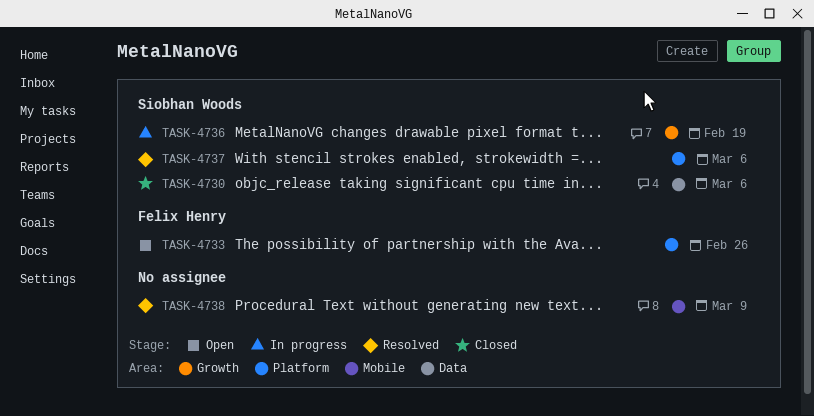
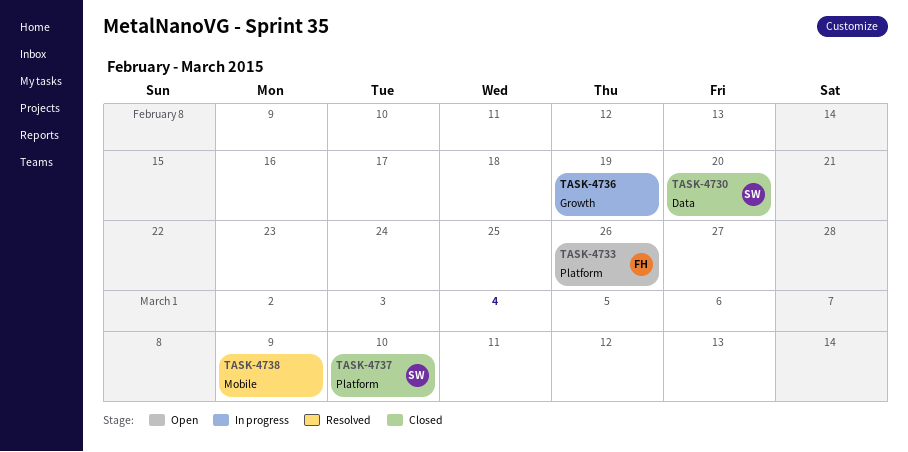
TASK-4730, due: Mar 6 -> Feb 20
TASK-4736, owner: Siobhan Woods -> none
TASK-4737, status: Resolved -> Closed
TASK-4737, due: Mar 6 -> Mar 10

